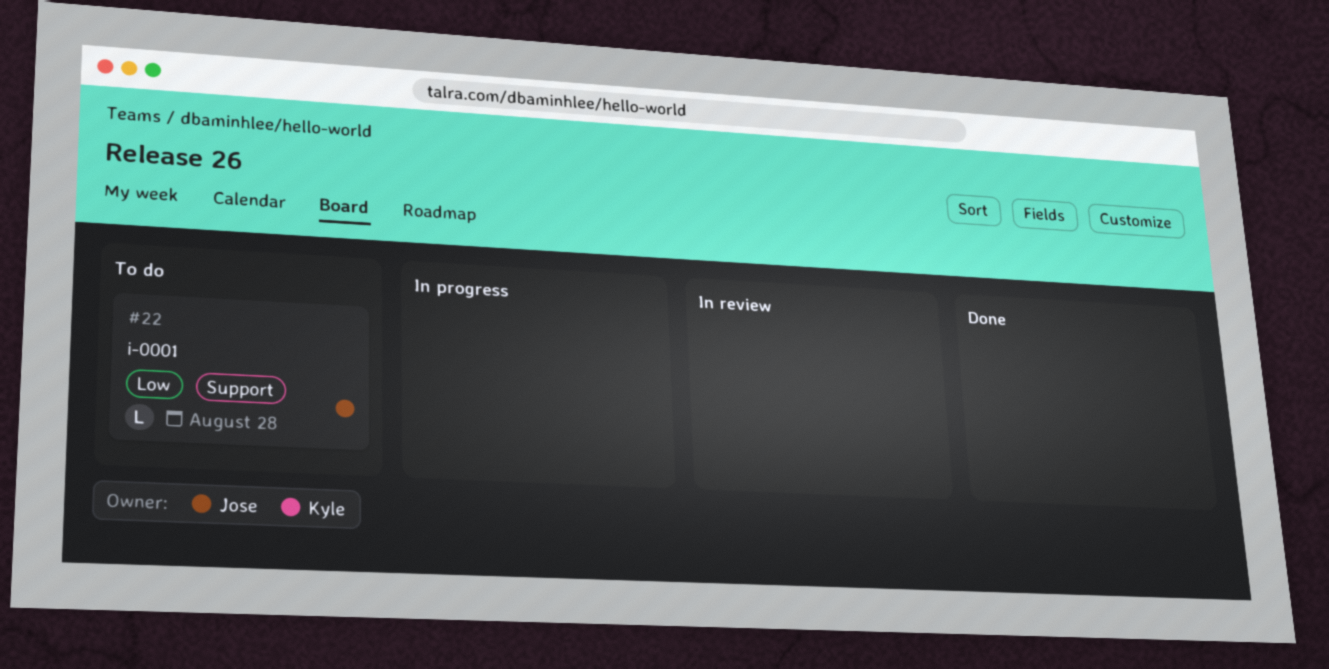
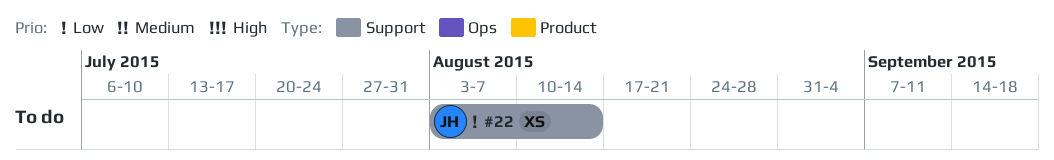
#22, estimate: L -> XS
#22, due: Aug 28 -> Aug 14

